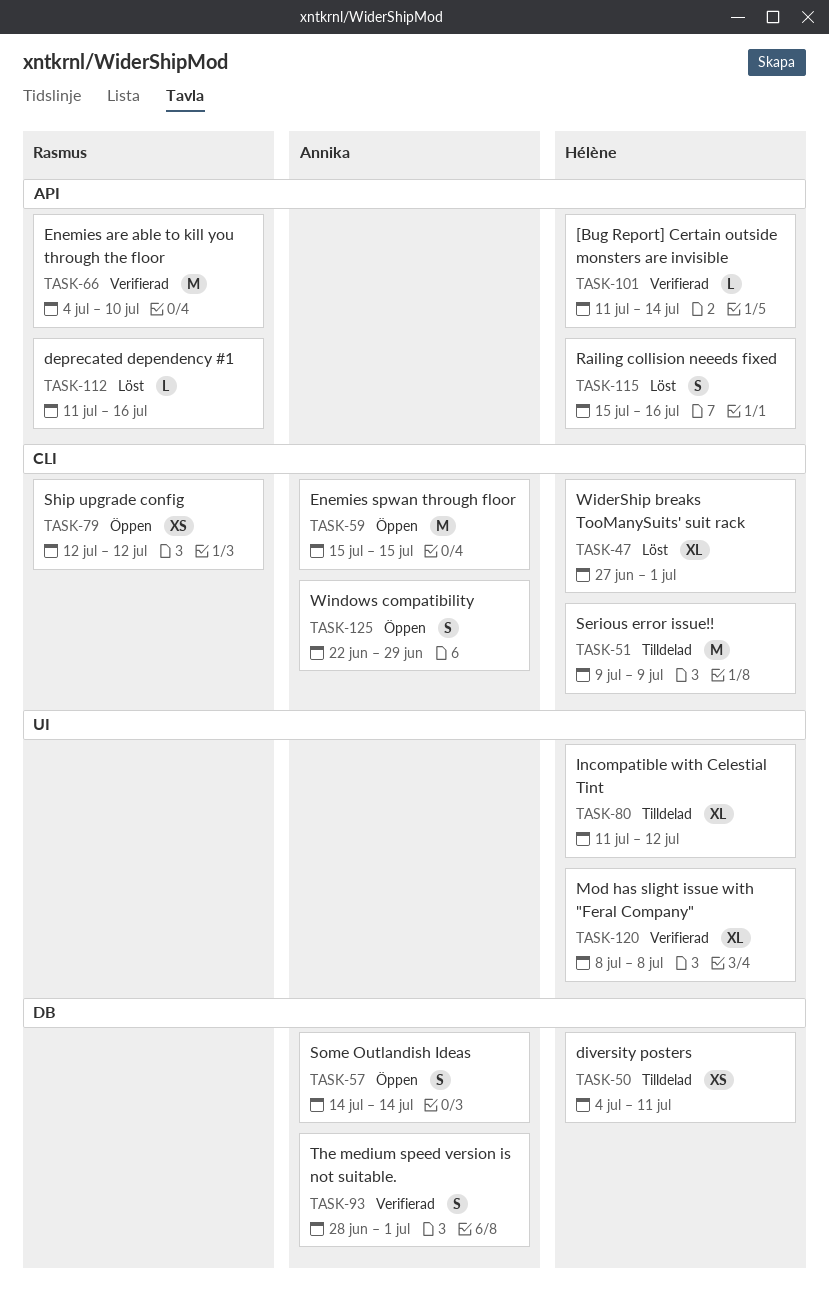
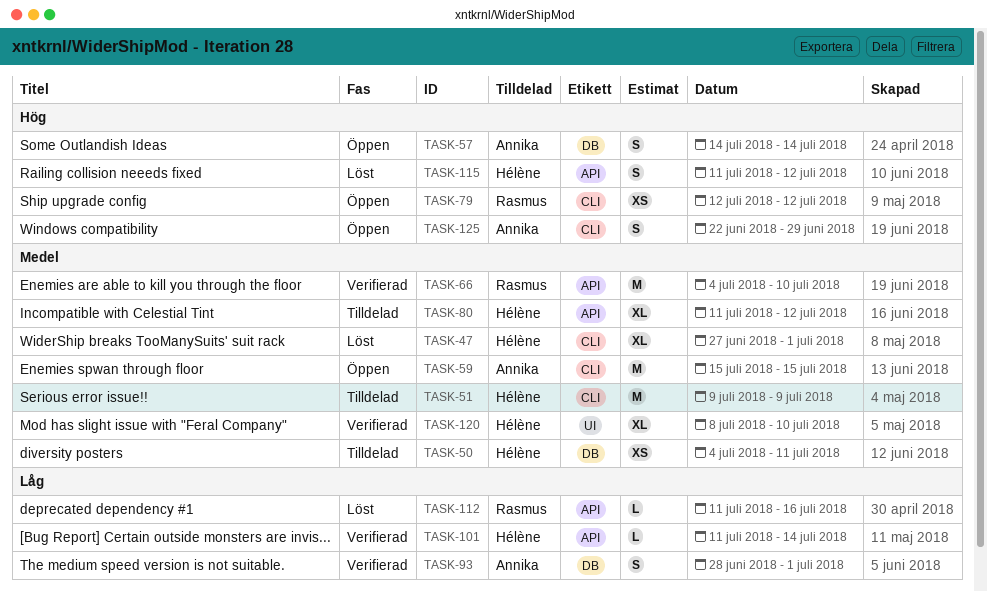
TASK-80, label: UI -> API
TASK-115, start: Jul 15 -> Jul 11
TASK-115, due: Jul 16 -> Jul 12
TASK-120, due: Jul 8 -> Jul 10

